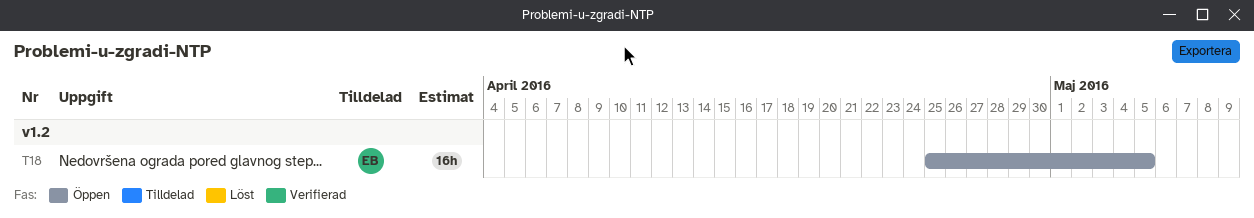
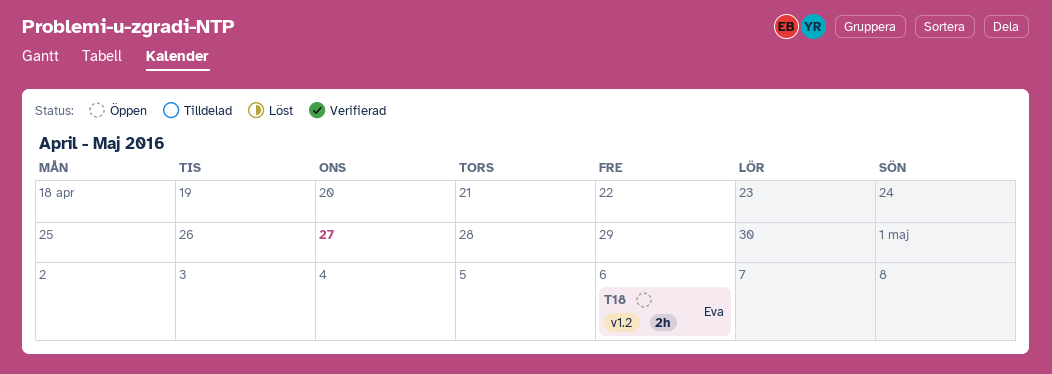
T18, estimate: 16h -> 2h
T18, due: May 5 -> May 6

